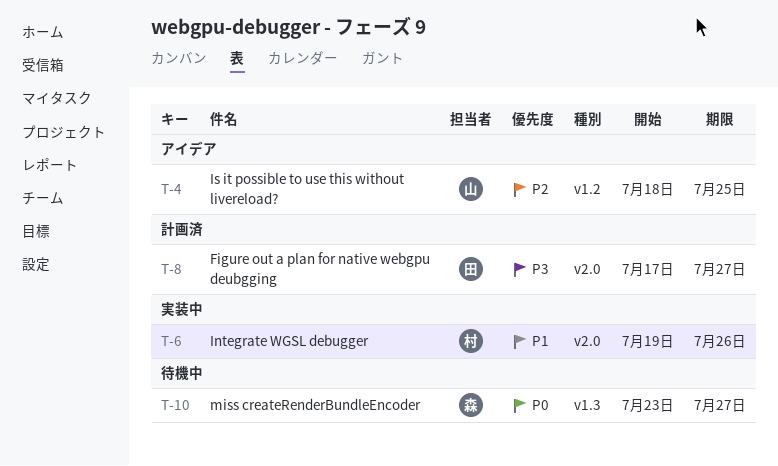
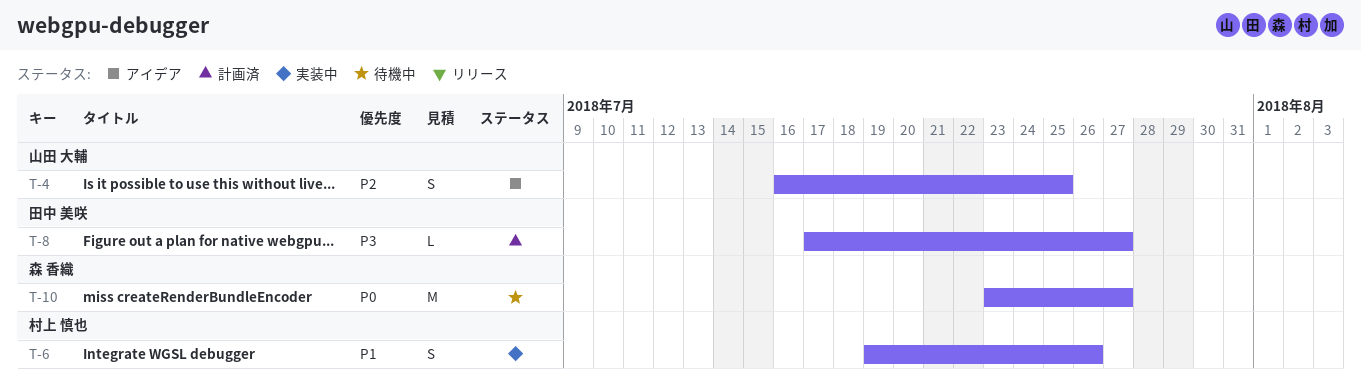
T-4, start: Jul 18 -> Jul 16

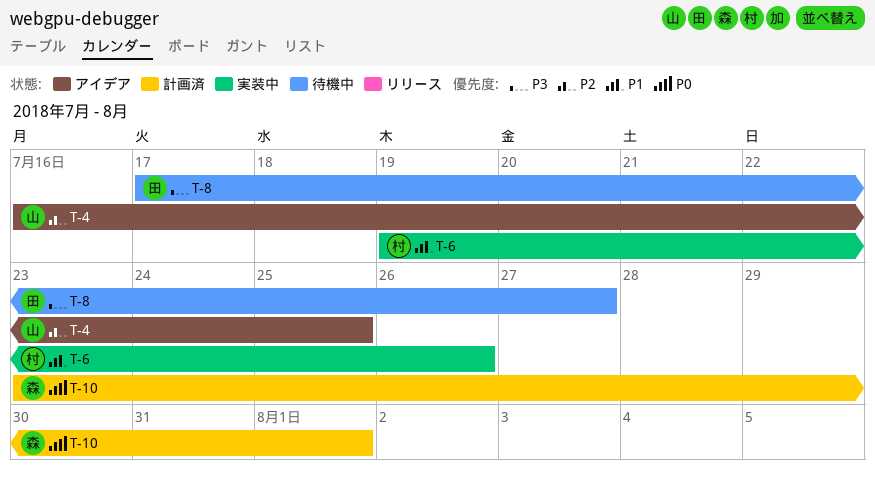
T-8, status: 計画済 -> 待機中
T-10, status: 待機中 -> 計画済
T-10, due: Jul 27 -> Aug 1

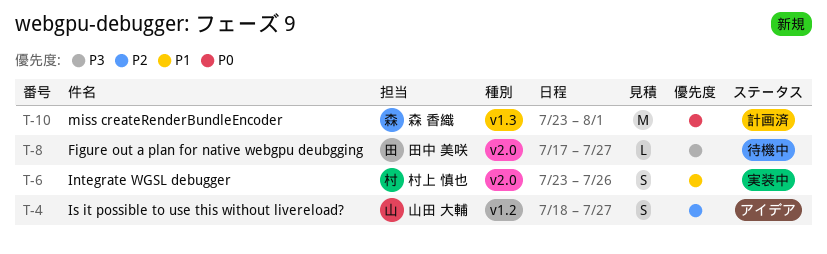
T-4, start: Jul 16 -> Jul 18
T-4, due: Jul 25 -> Jul 27
T-6, start: Jul 19 -> Jul 23

